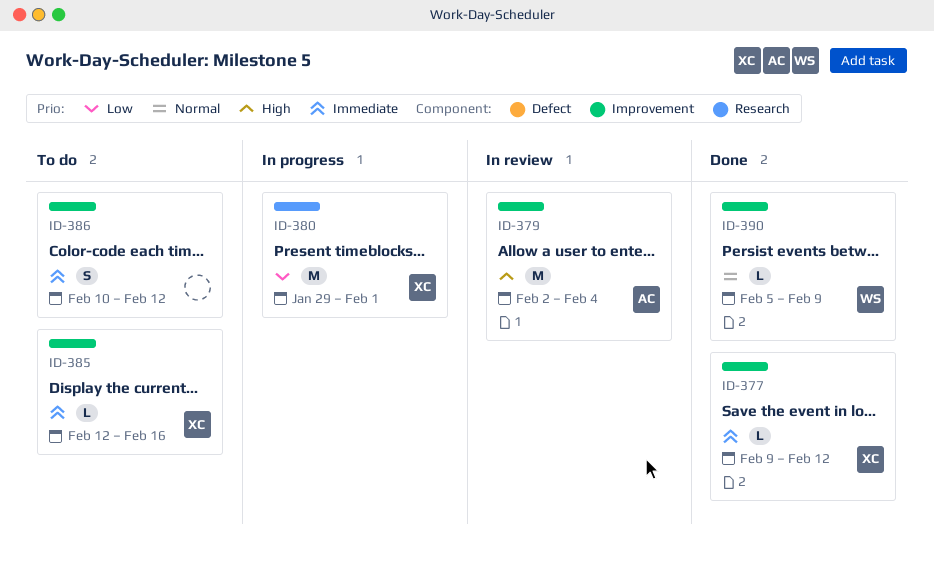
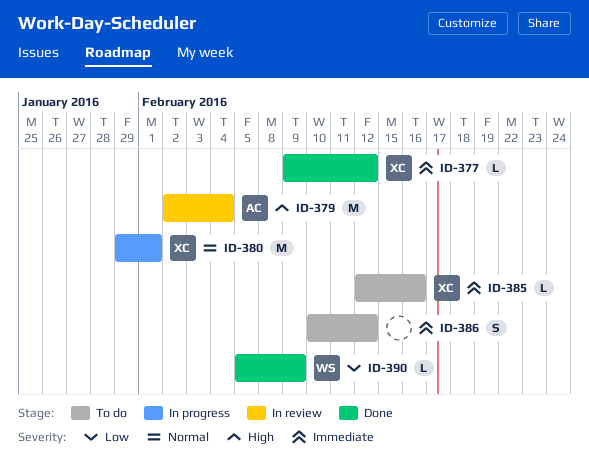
ID-380, priority: Low -> Normal
ID-390, priority: Normal -> Low

